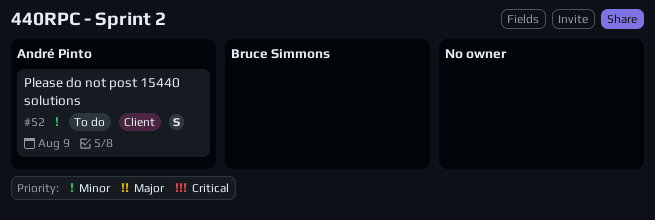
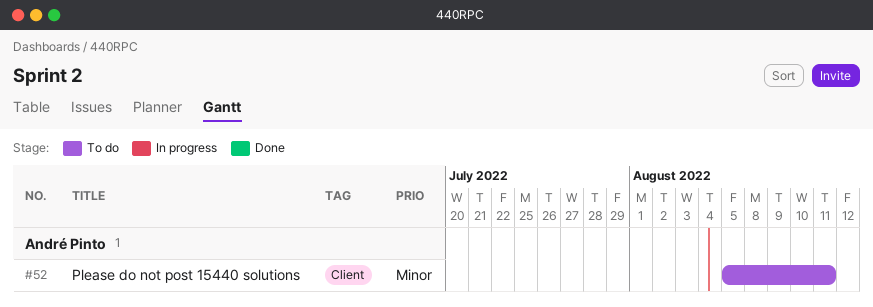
#52, due: Aug 9 -> Aug 11

